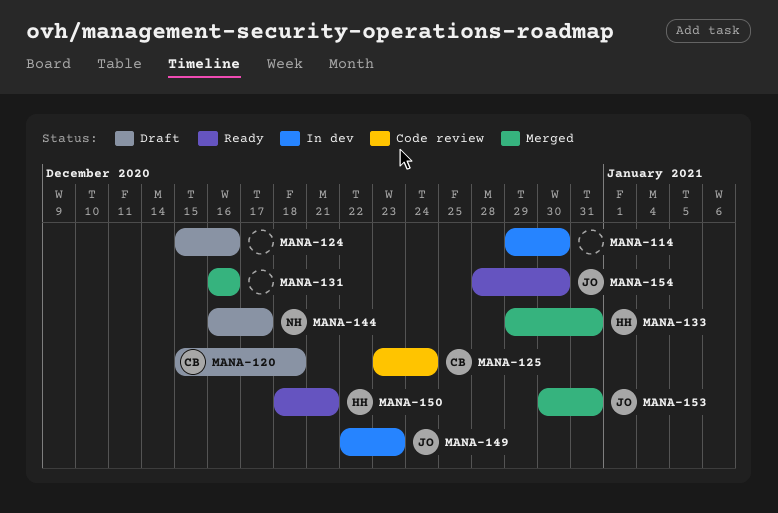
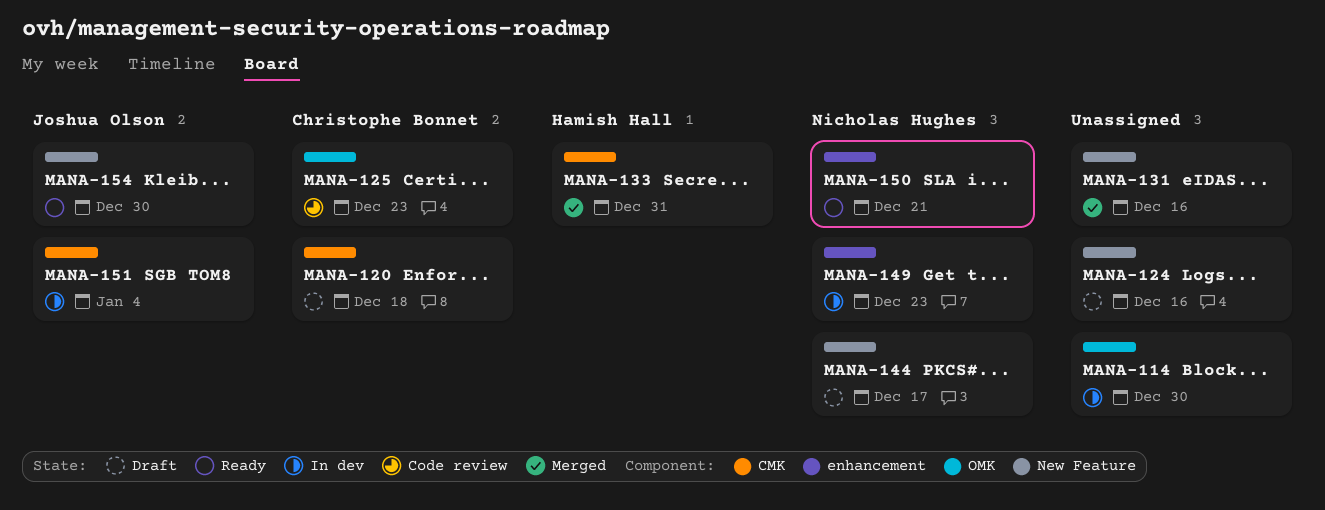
MANA-125, due: Dec 24 -> Dec 23
MANA-149, owner: Joshua Olson -> Nicholas Hughes
MANA-150, owner: Hamish Hall -> Nicholas Hughes
MANA-151: none -> present
MANA-153: present -> none

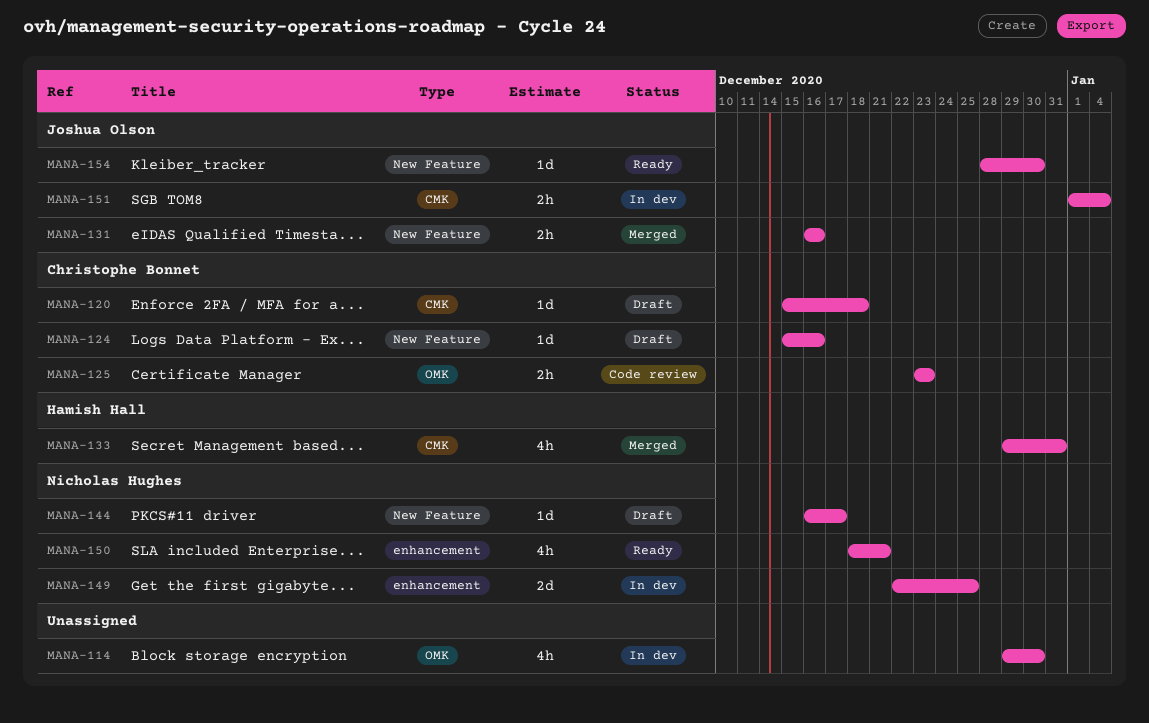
MANA-124, owner: none -> Christophe Bonnet
MANA-131, owner: none -> Joshua Olson
MANA-149, due: Dec 23 -> Dec 25

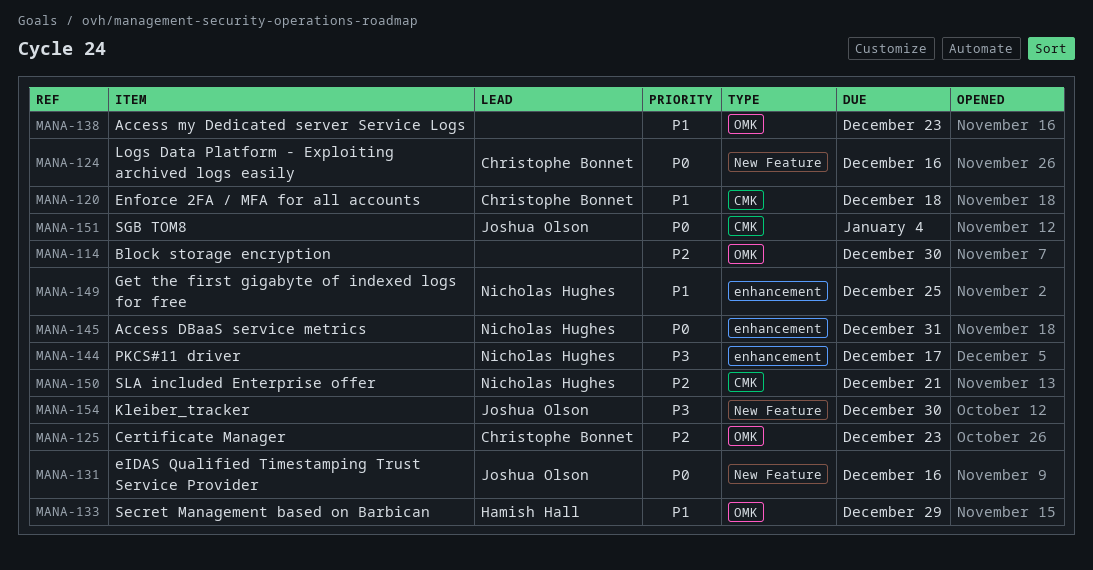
MANA-133, label: CMK -> OMK
MANA-133, due: Dec 31 -> Dec 29
MANA-138: none -> present
MANA-144, label: New Feature -> enhancement
MANA-145: none -> present
MANA-150, label: enhancement -> CMK

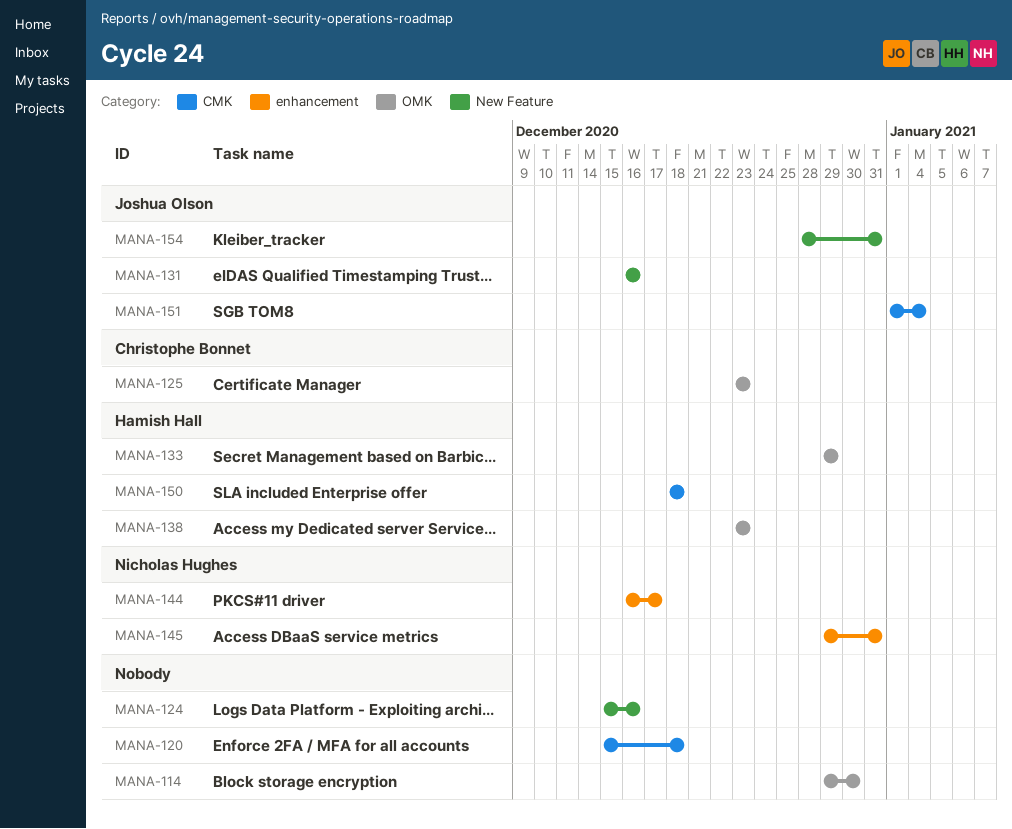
MANA-120, owner: Christophe Bonnet -> none
MANA-124, owner: Christophe Bonnet -> none
MANA-138, owner: none -> Hamish Hall
MANA-149: present -> none
MANA-150, owner: Nicholas Hughes -> Hamish Hall
MANA-150, due: Dec 21 -> Dec 18
MANA-154, due: Dec 30 -> Dec 31

